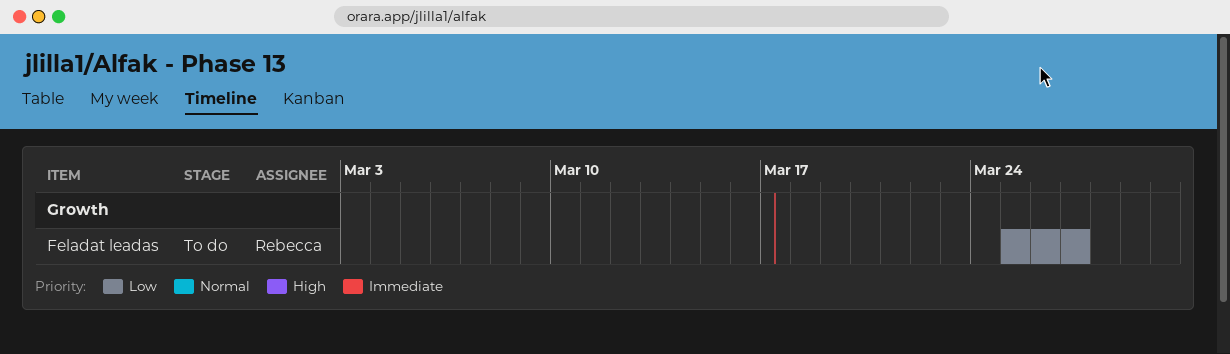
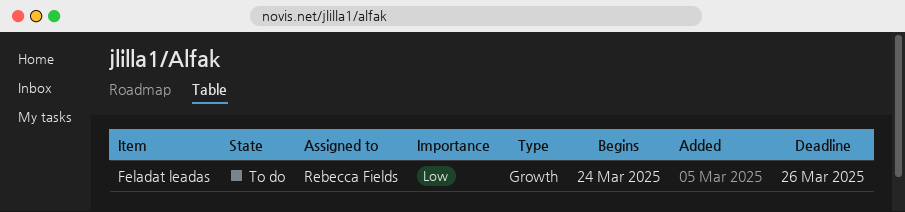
Feladat leadas, start: Mar 25 -> Mar 24
Feladat leadas, due: Mar 27 -> Mar 26

